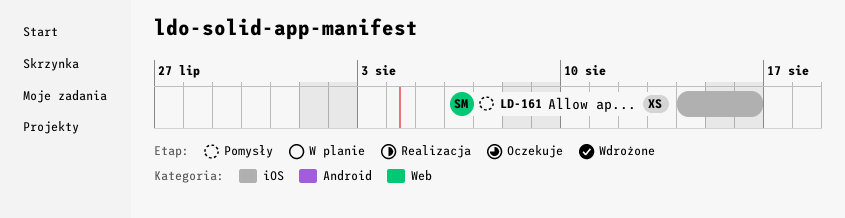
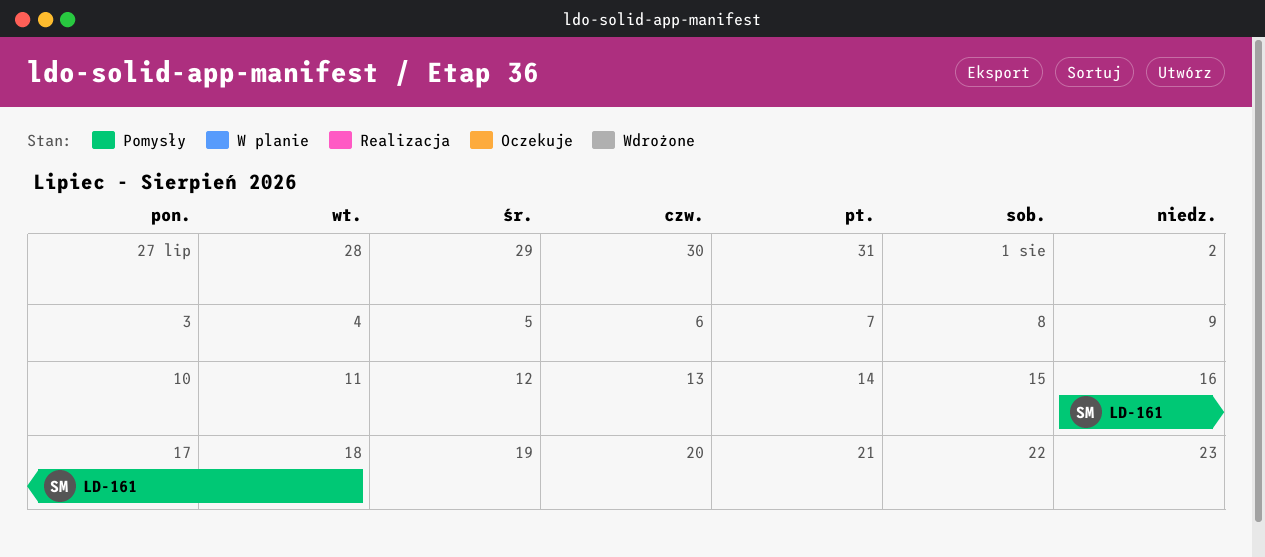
LD-161, start: Aug 14 -> Aug 16
LD-161, due: Aug 16 -> Aug 18

